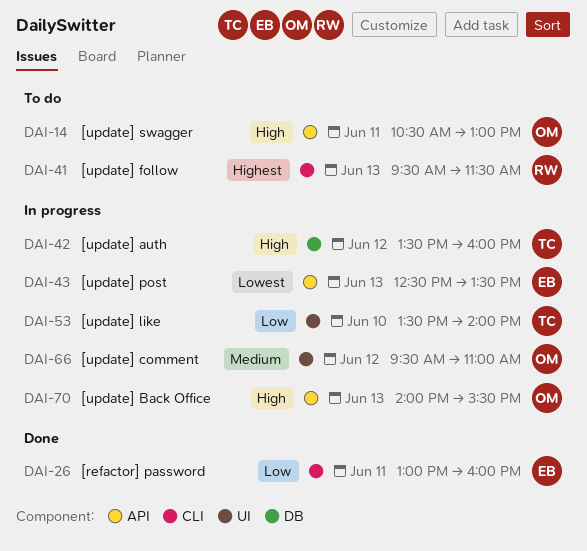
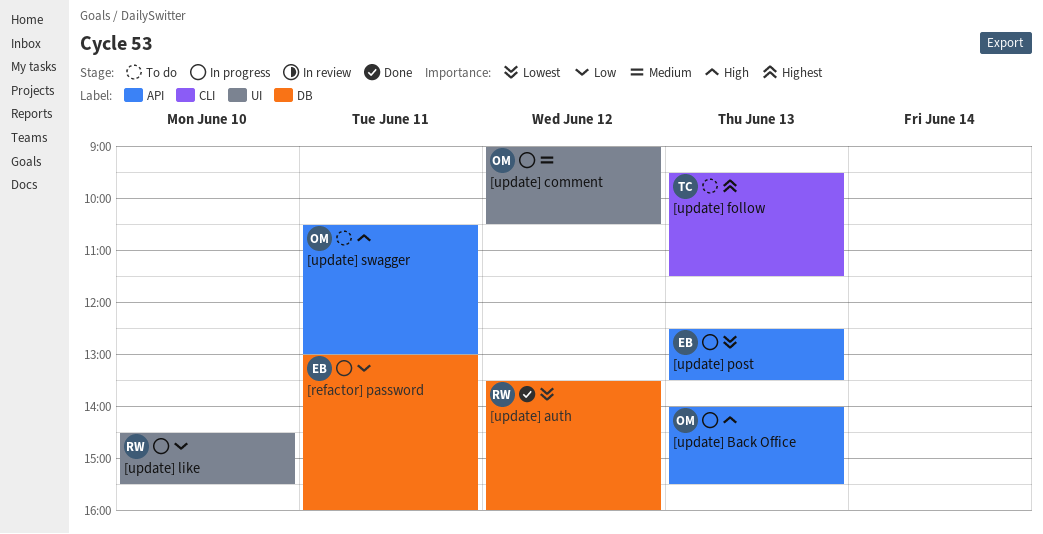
[refactor] password, status: Done -> In progress
[refactor] password, label: CLI -> DB
[update] auth, status: In progress -> Done
[update] auth, owner: TC -> RW
[update] auth, priority: High -> Lowest
[update] comment, begins: 09:30 -> 09:00
[update] comment, ends: 11:00 -> 10:30
[update] follow, owner: RW -> TC
[update] like, owner: TC -> RW
[update] like, begins: 13:30 -> 14:30
[update] like, ends: 14:00 -> 15:30

